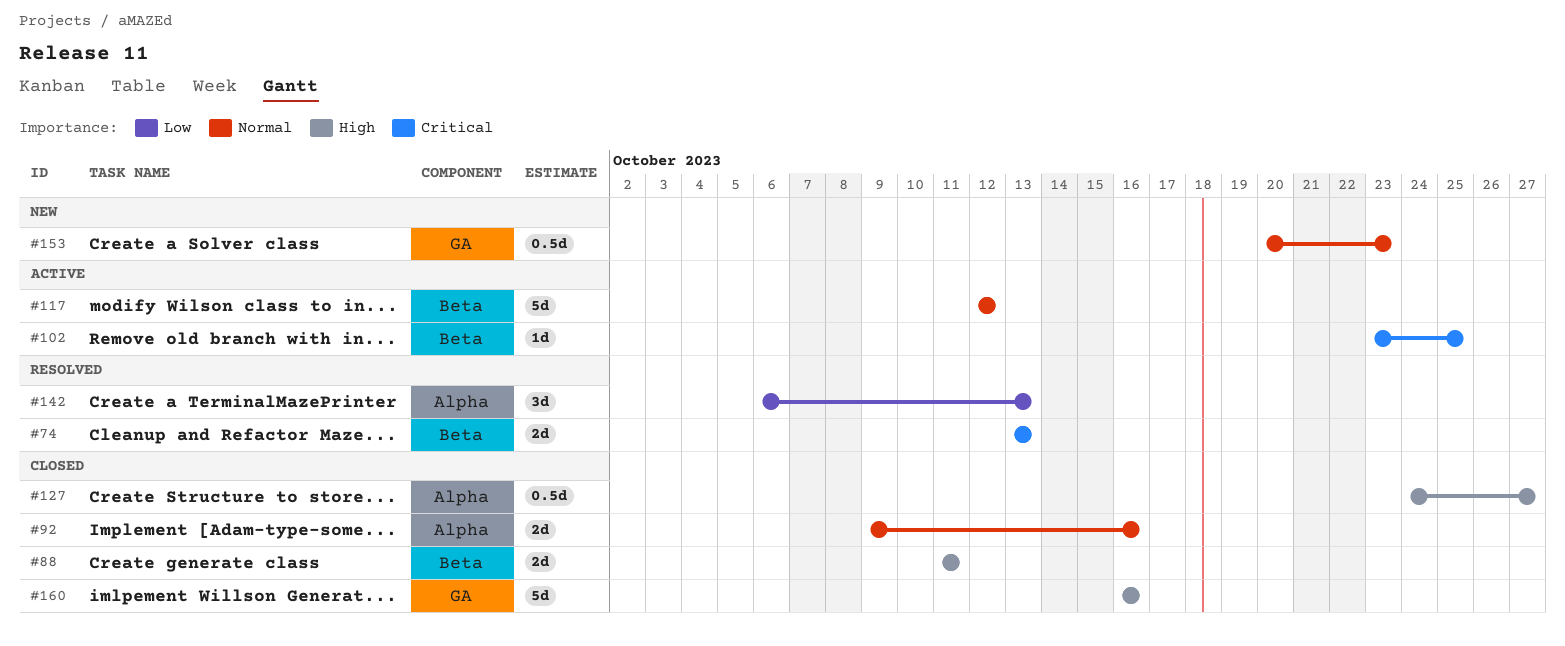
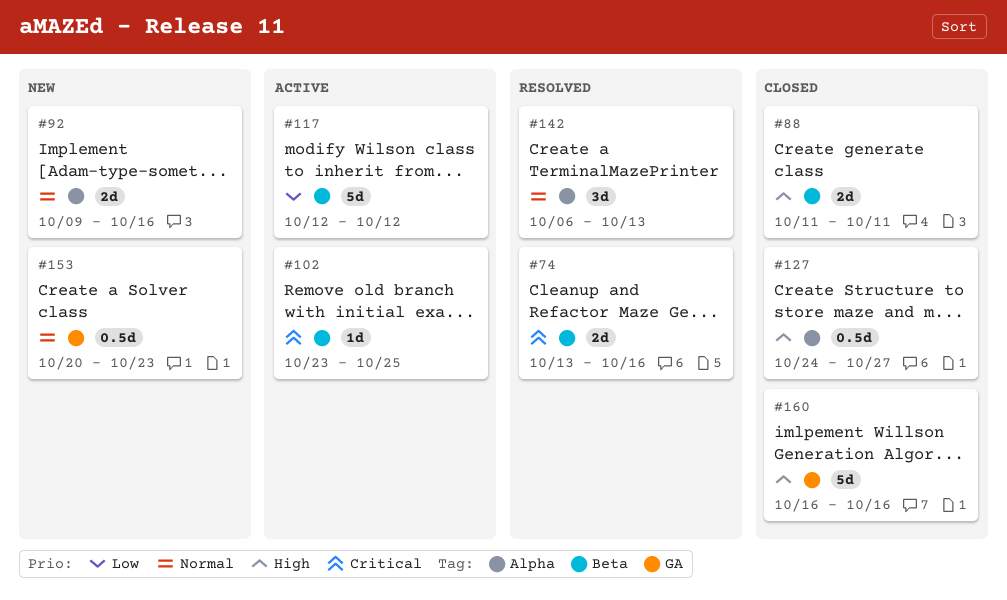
#74, due: Oct 13 -> Oct 16
#92, status: Closed -> New
#117, priority: Normal -> Low
#142, priority: Low -> Normal

